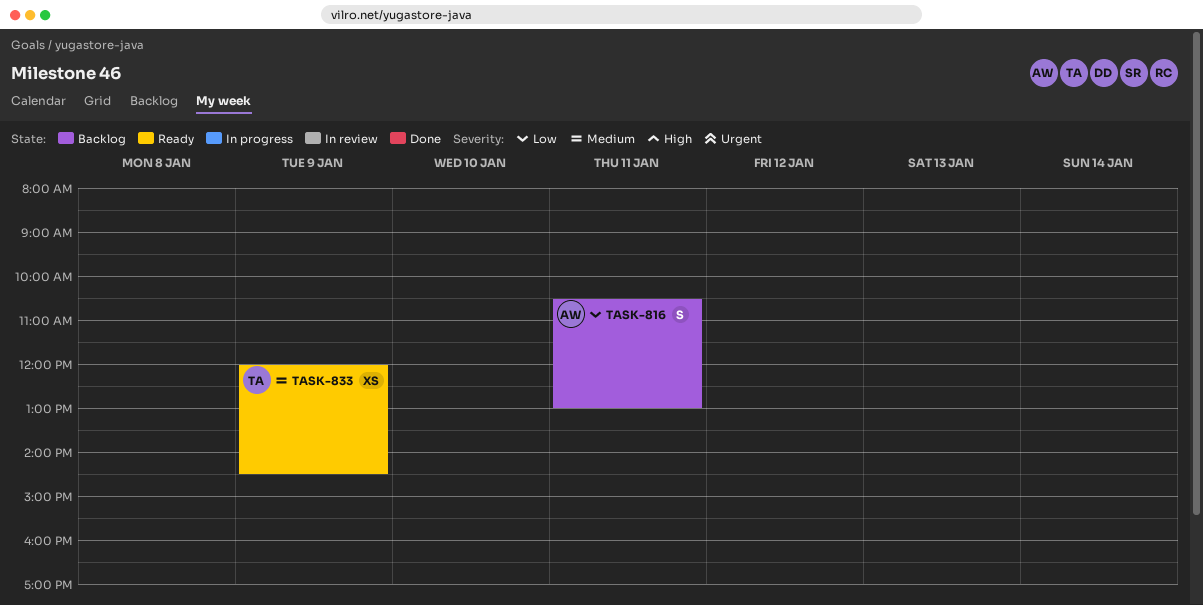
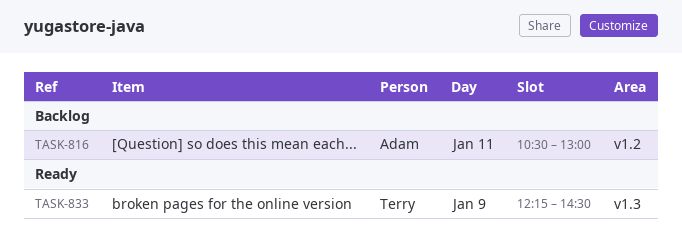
TASK-833, begins: 12:00 -> 12:15

